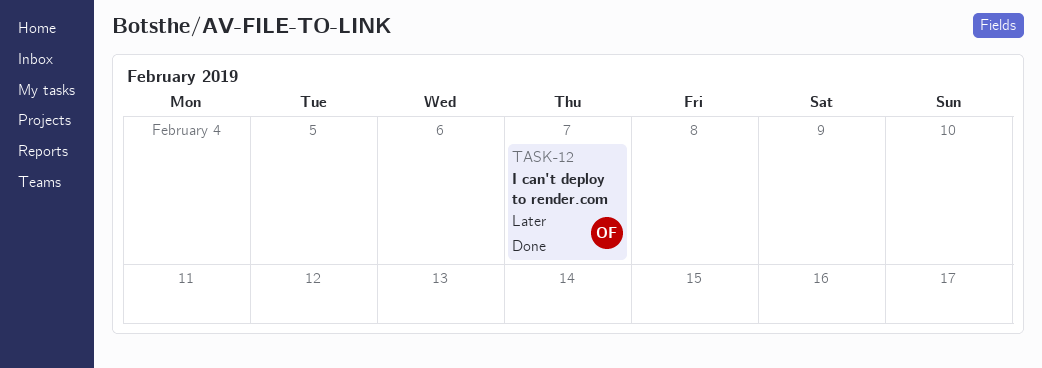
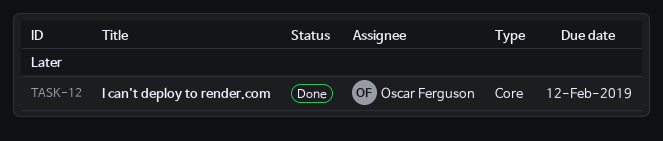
TASK-12, due: Feb 7 -> Feb 12

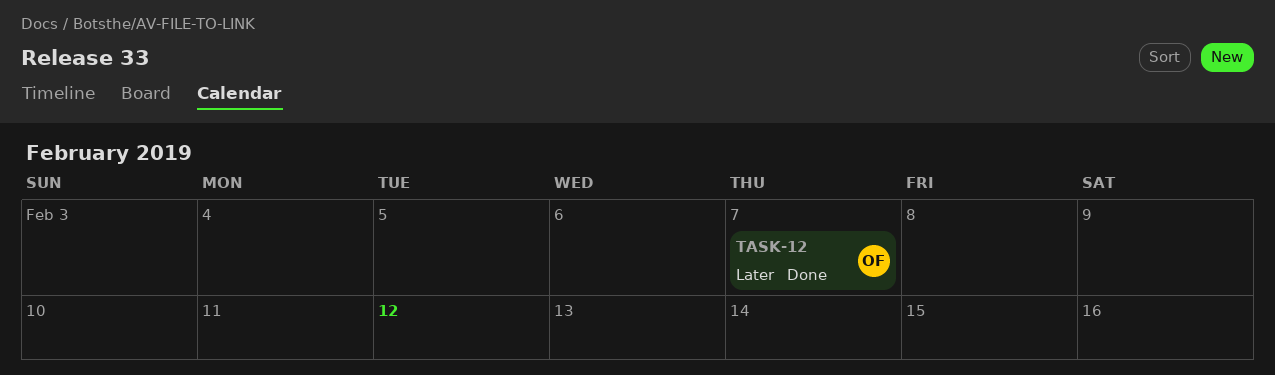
TASK-12, due: Feb 12 -> Feb 7

